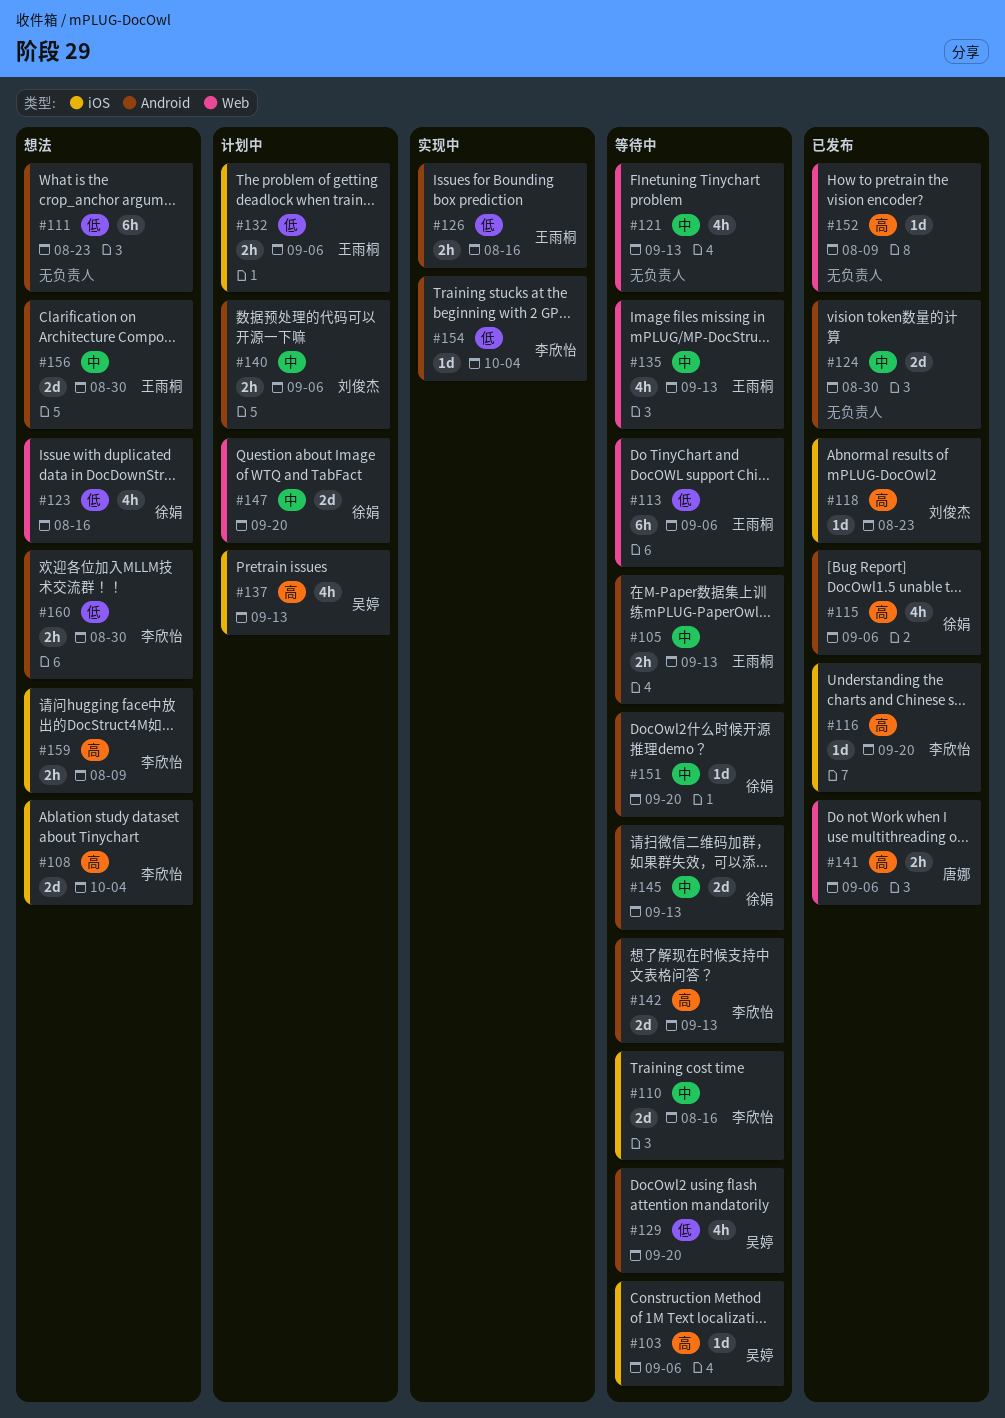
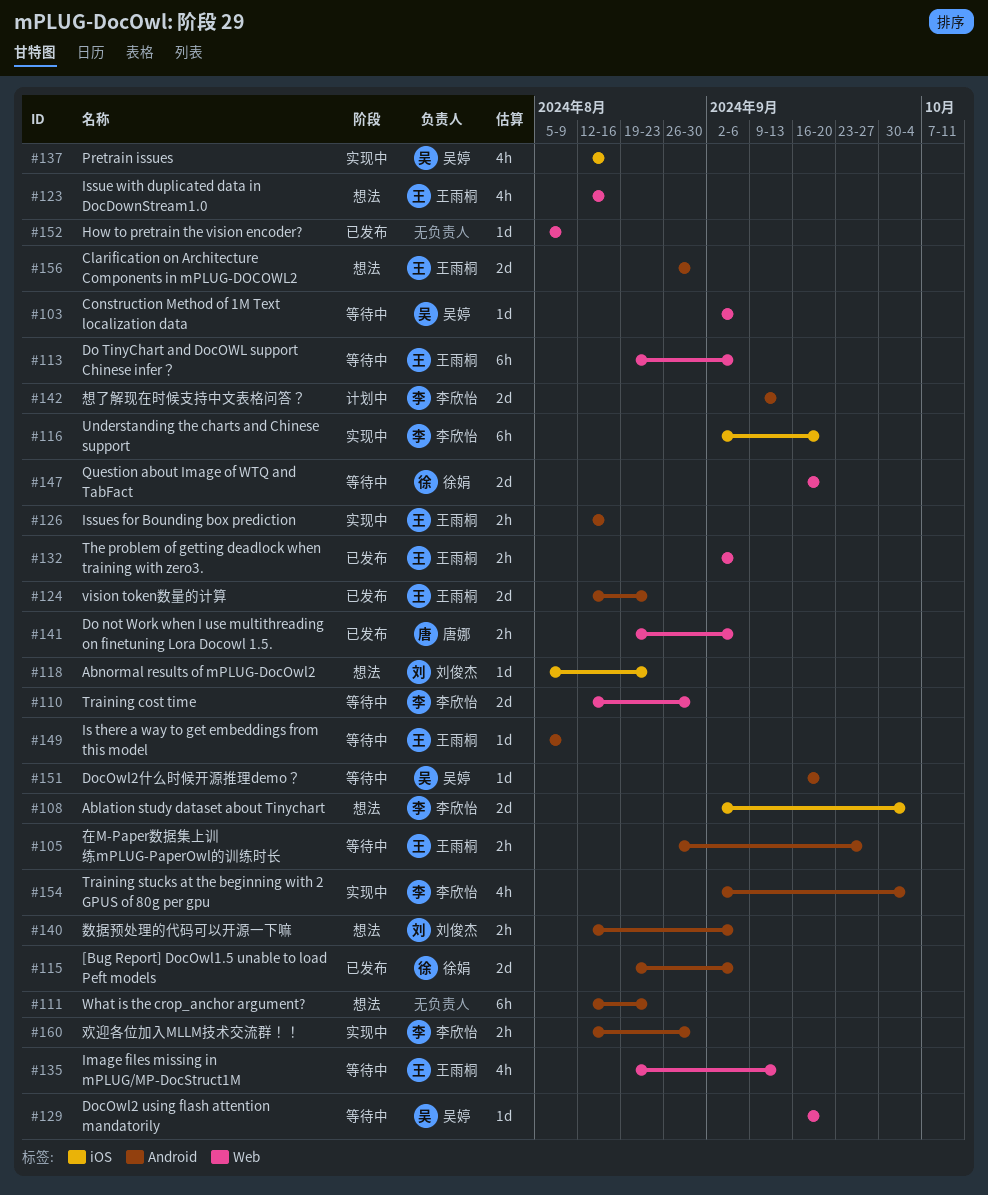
#103, label: iOS -> Web
#105, due: Sep 13 -> Sep 27
#110, label: iOS -> Web
#110, due: Aug 16 -> Aug 30
#115, estimate: 4h -> 2d
#116, status: 已发布 -> 实现中
#116, estimate: 1d -> 6h
#118, status: 已发布 -> 想法
#121: present -> none
#123, owner: 徐娟 -> 王雨桐
#124, owner: none -> 王雨桐
#124, due: Aug 30 -> Aug 23
#129, label: Android -> Web
#129, estimate: 4h -> 1d
#132, status: 计划中 -> 已发布
#132, label: iOS -> Web
#137, status: 计划中 -> 实现中
#137, due: Sep 13 -> Aug 16
#140, status: 计划中 -> 想法
#142, status: 等待中 -> 计划中
#145: present -> none
#147, status: 计划中 -> 等待中
#149: none -> present
#151, owner: 徐娟 -> 吴婷
#154, estimate: 1d -> 4h
#159: present -> none
#160, status: 想法 -> 实现中

